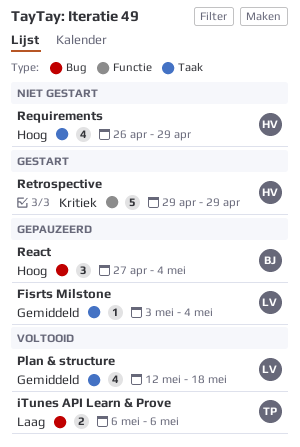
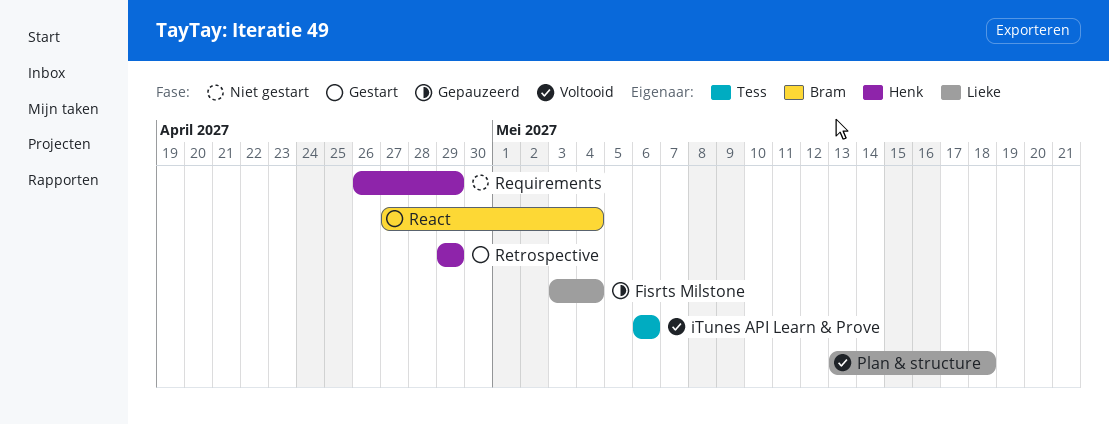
Plan & structure, start: May 12 -> May 13
React, status: Gepauzeerd -> Gestart

